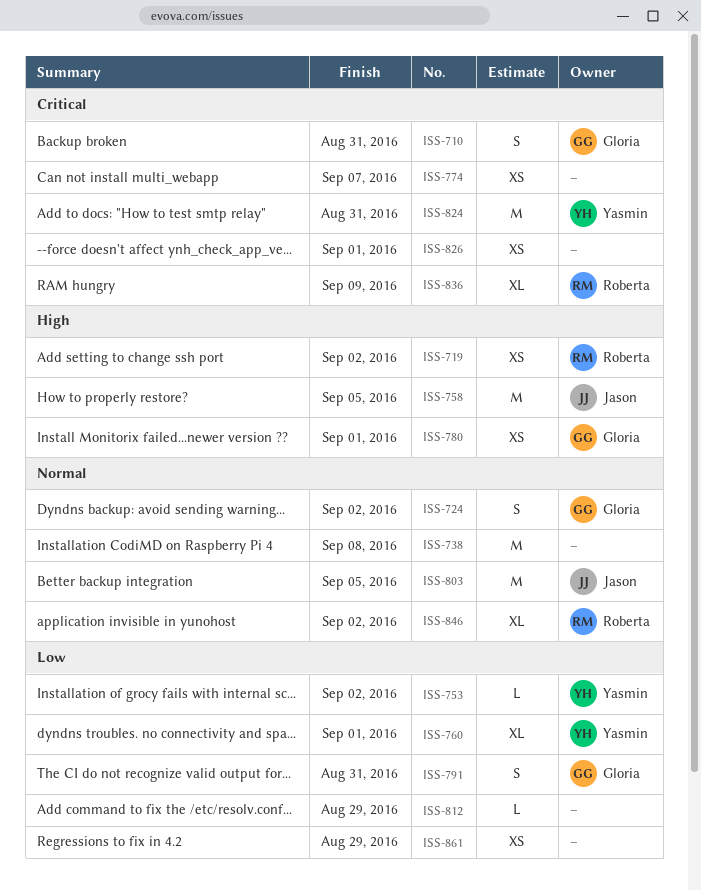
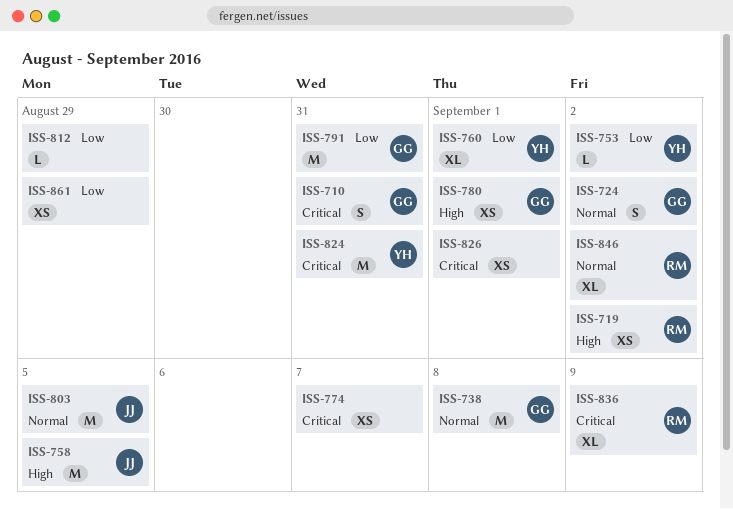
ISS-738, owner: none -> Gloria
ISS-791, estimate: S -> M

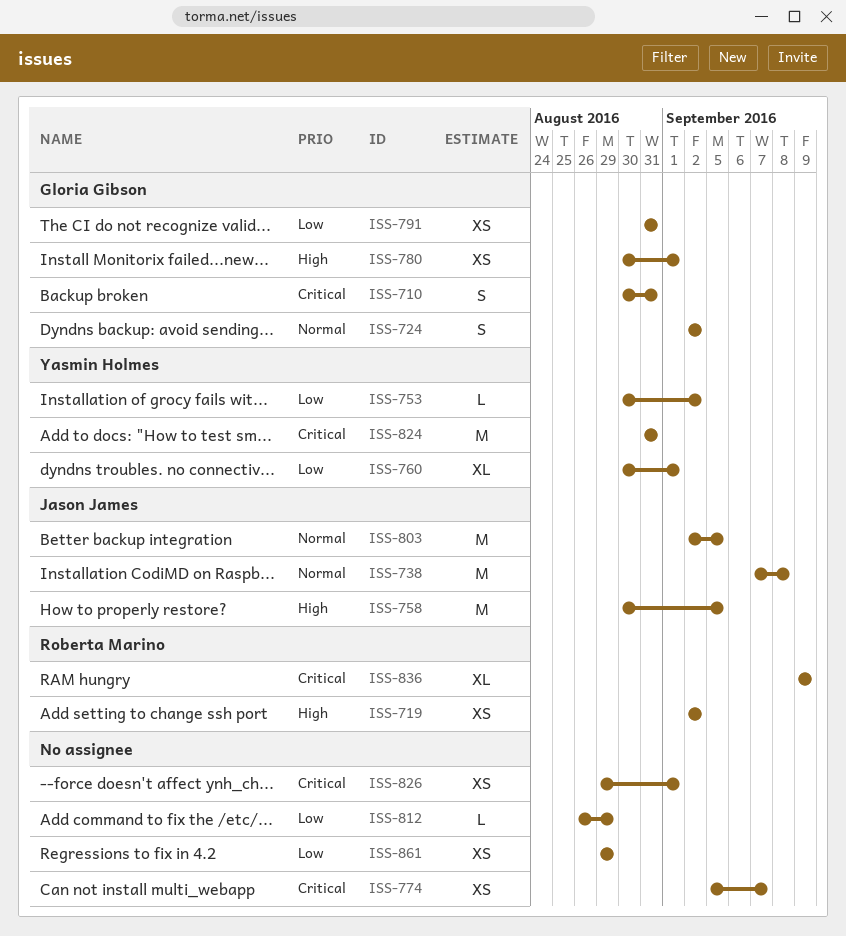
ISS-738, owner: Gloria Gibson -> Jason James
ISS-791, estimate: M -> XS
ISS-846: present -> none

